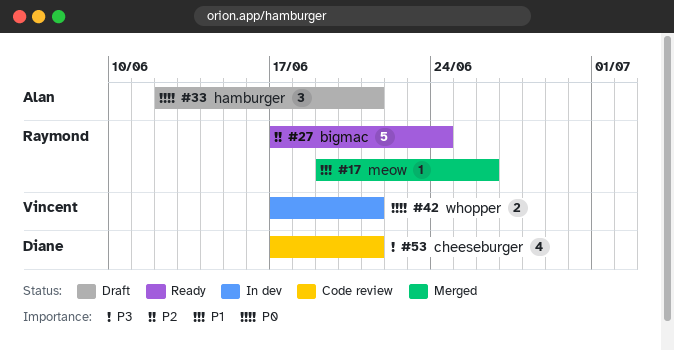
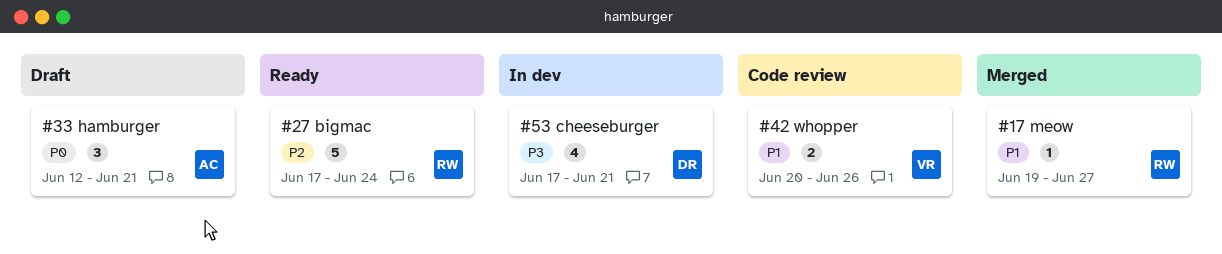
#17, due: Jun 26 -> Jun 27
#42, status: In dev -> Code review
#42, priority: P0 -> P1
#42, start: Jun 17 -> Jun 20
#42, due: Jun 21 -> Jun 26
#53, status: Code review -> In dev

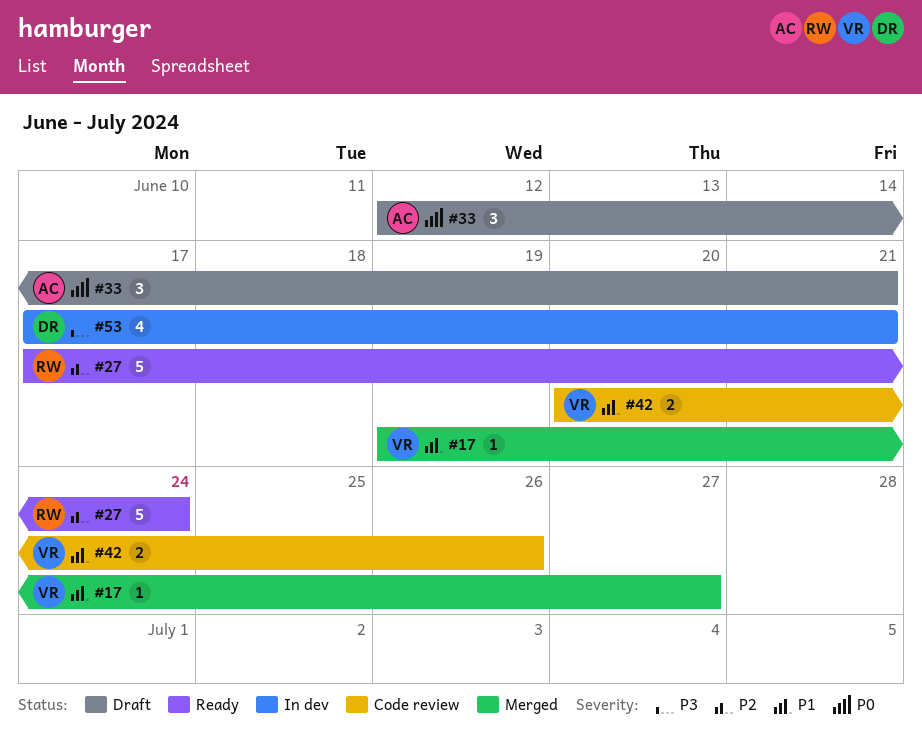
#17, owner: RW -> VR

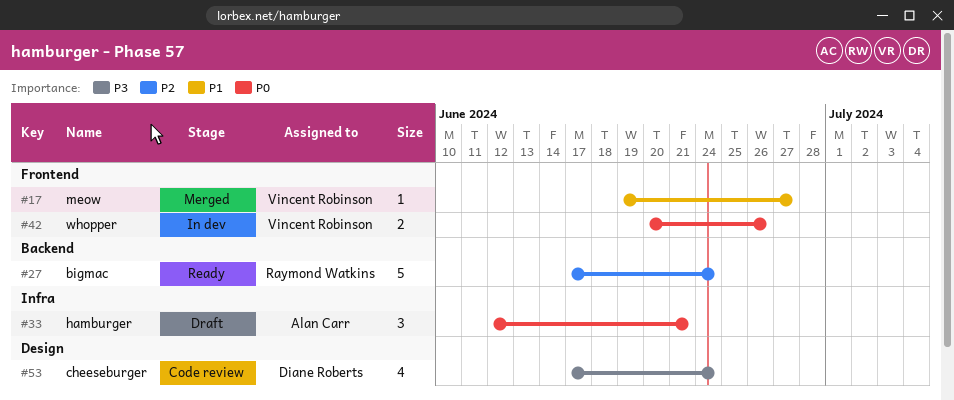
#42, status: Code review -> In dev
#42, priority: P1 -> P0
#53, status: In dev -> Code review
#53, due: Jun 21 -> Jun 24

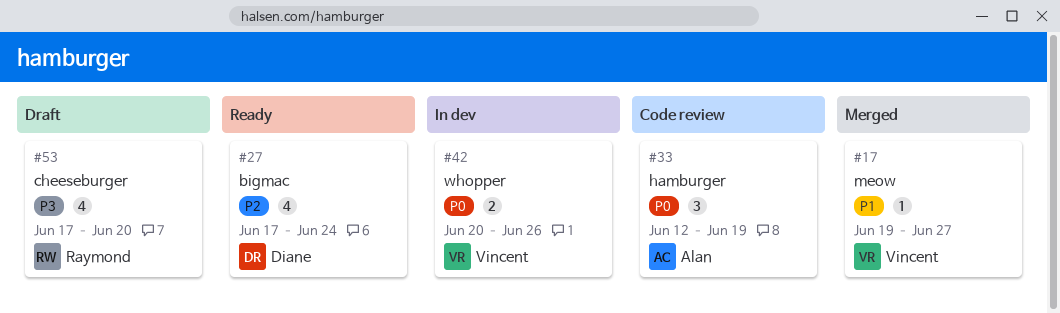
#27, owner: Raymond Watkins -> Diane Roberts
#27, estimate: 5 -> 4
#33, status: Draft -> Code review
#33, due: Jun 21 -> Jun 19
#53, status: Code review -> Draft
#53, owner: Diane Roberts -> Raymond Watkins
#53, due: Jun 24 -> Jun 20

